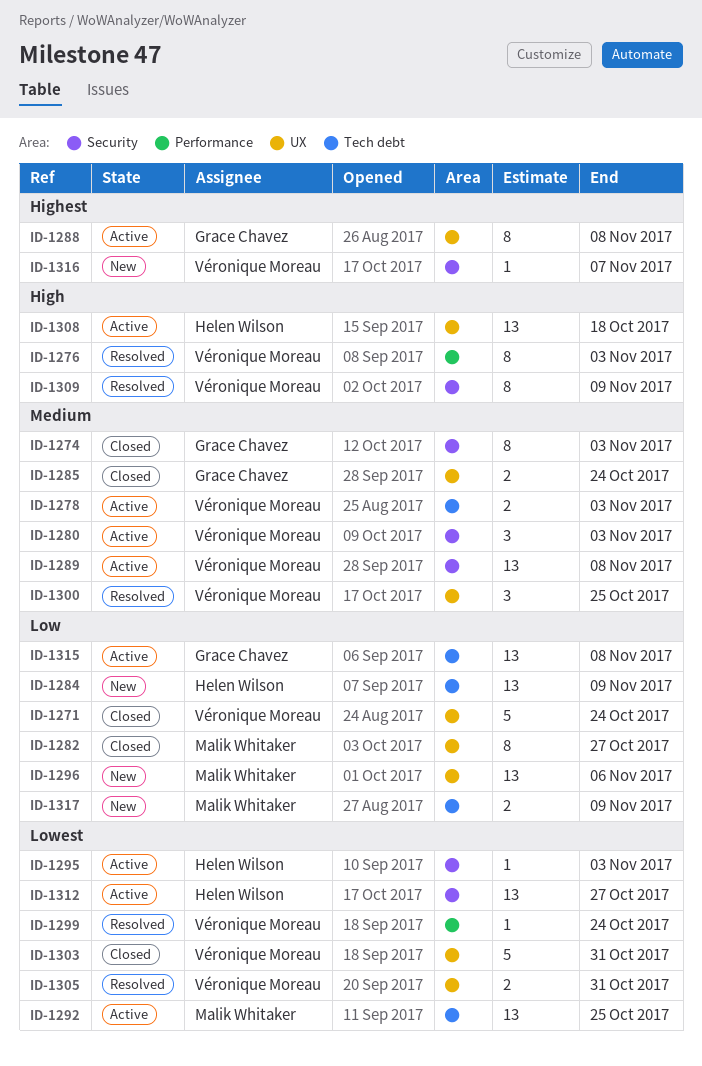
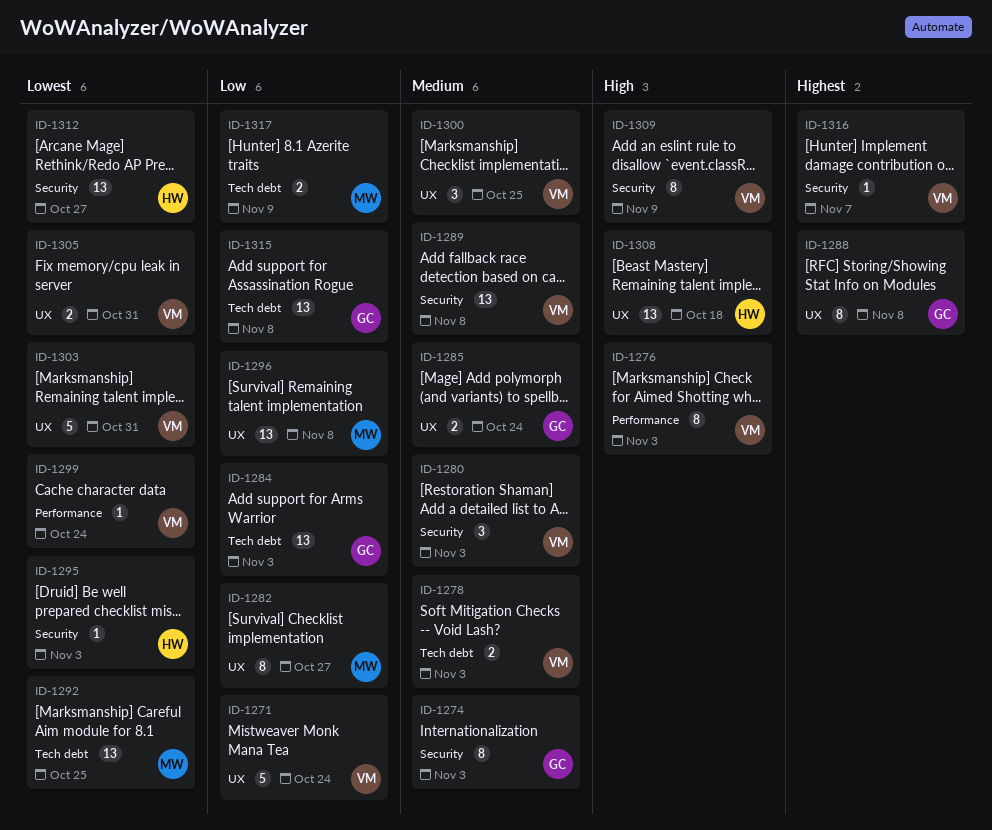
ID-1284, owner: Helen Wilson -> Grace Chavez
ID-1284, due: Nov 9 -> Nov 3
ID-1296, due: Nov 6 -> Nov 8

